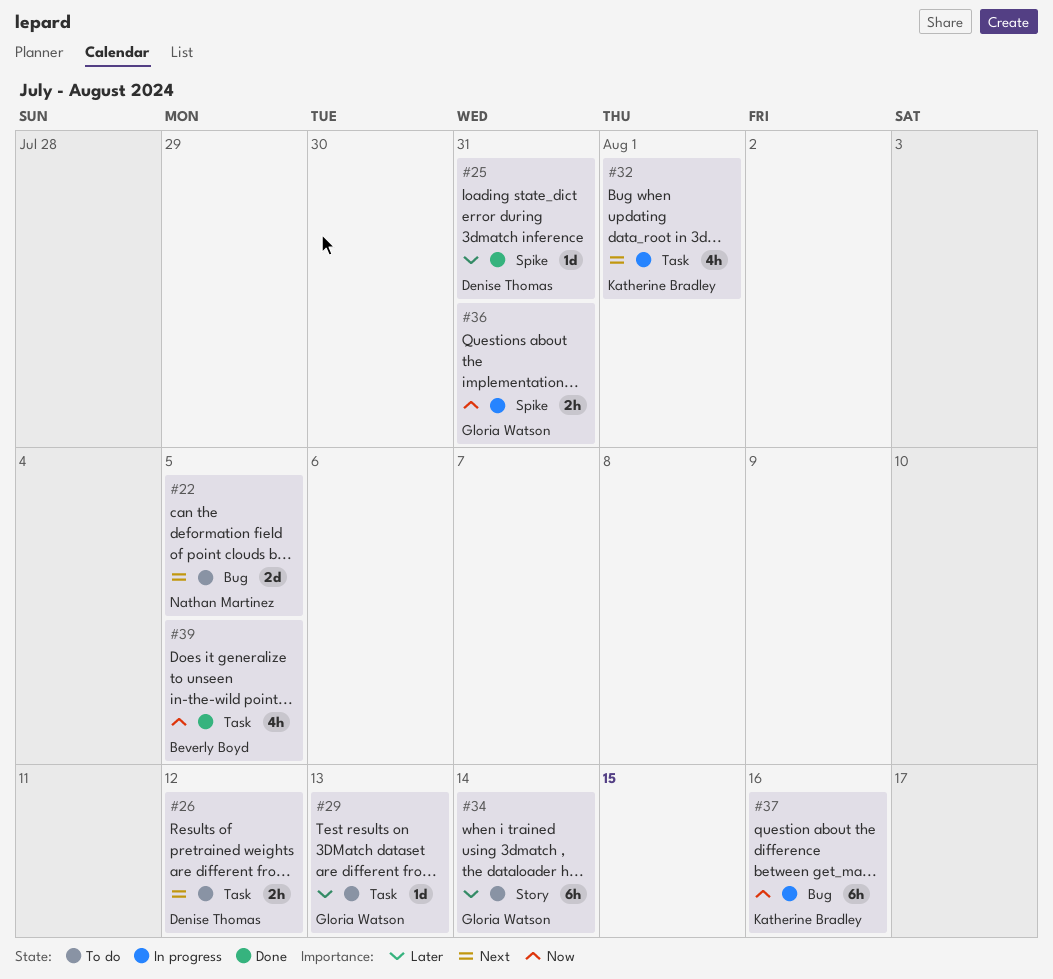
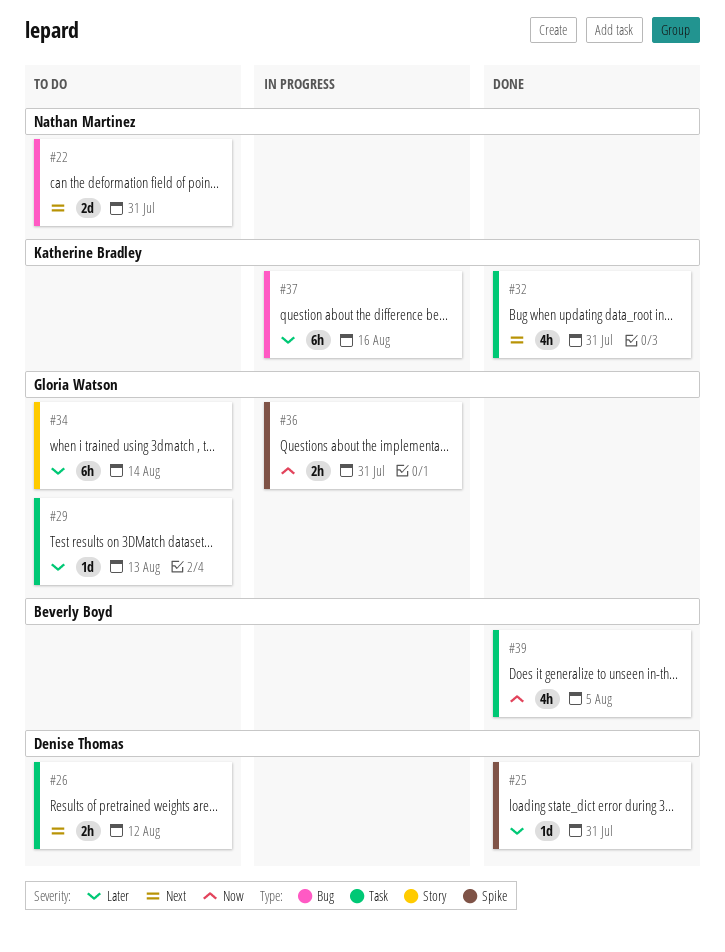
#22, due: Aug 5 -> Jul 31
#32, status: In progress -> Done
#32, due: Aug 1 -> Jul 31
#37, priority: Now -> Later

